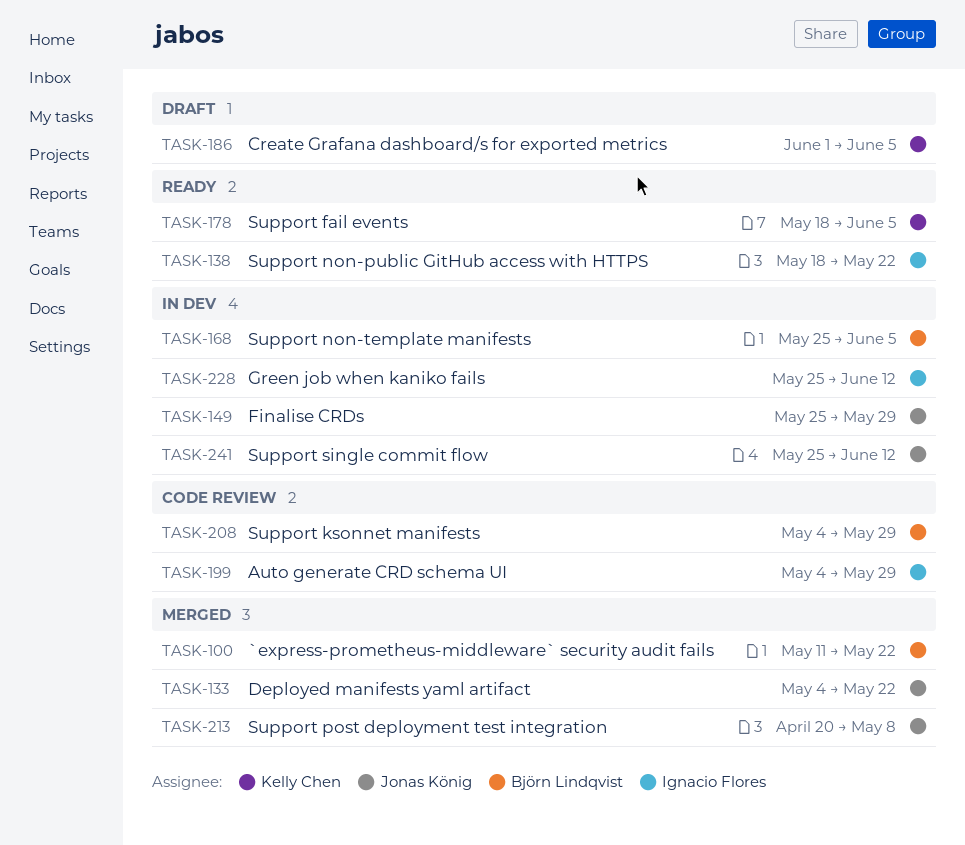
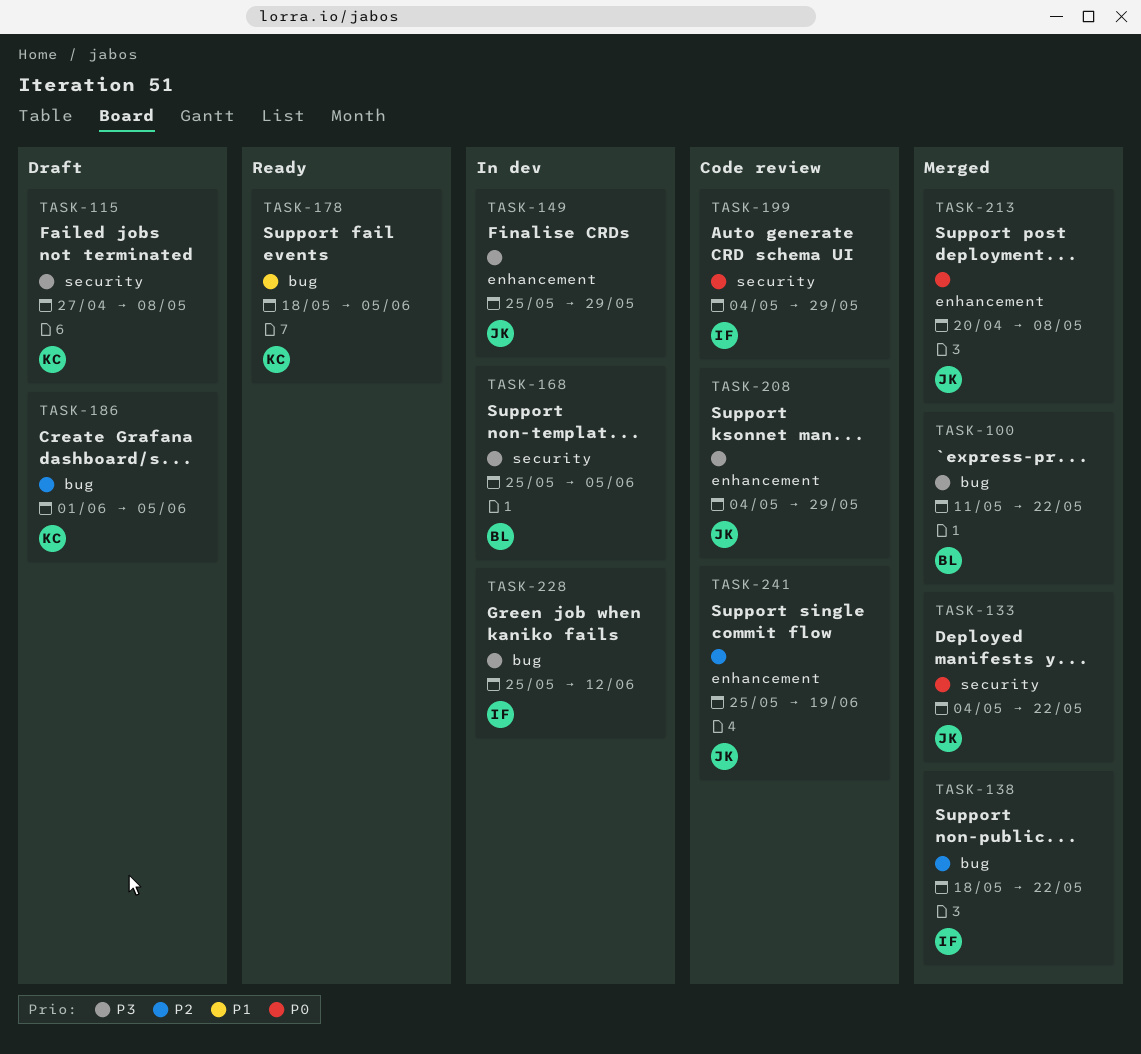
TASK-115: none -> present
TASK-138, status: Ready -> Merged
TASK-208, owner: Björn Lindqvist -> Jonas König
TASK-241, status: In dev -> Code review
TASK-241, due: Jun 12 -> Jun 19

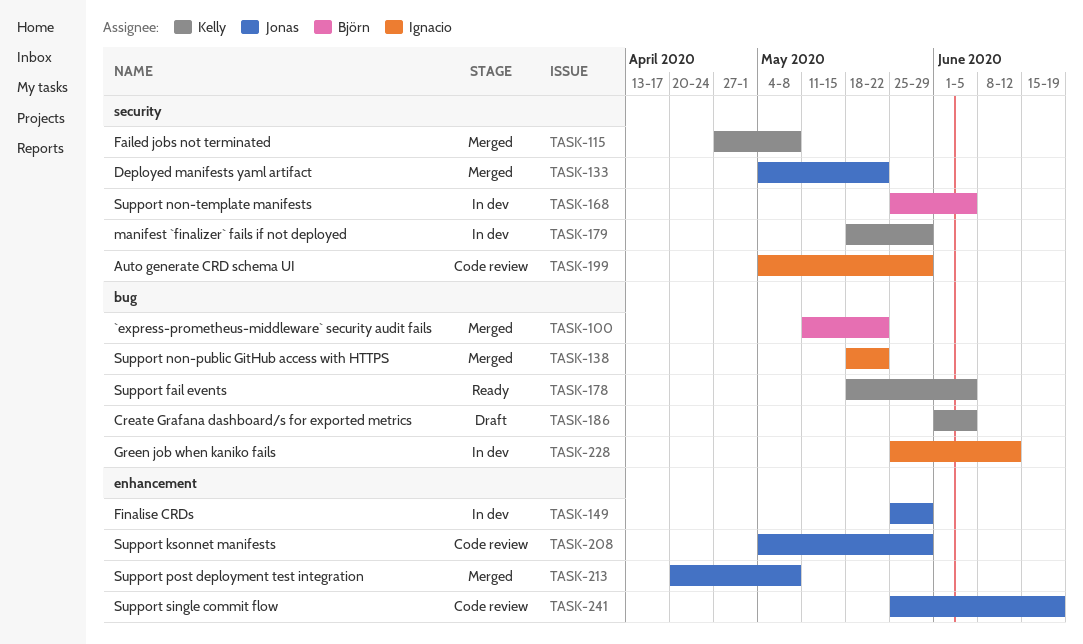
TASK-115, status: Draft -> Merged
TASK-179: none -> present

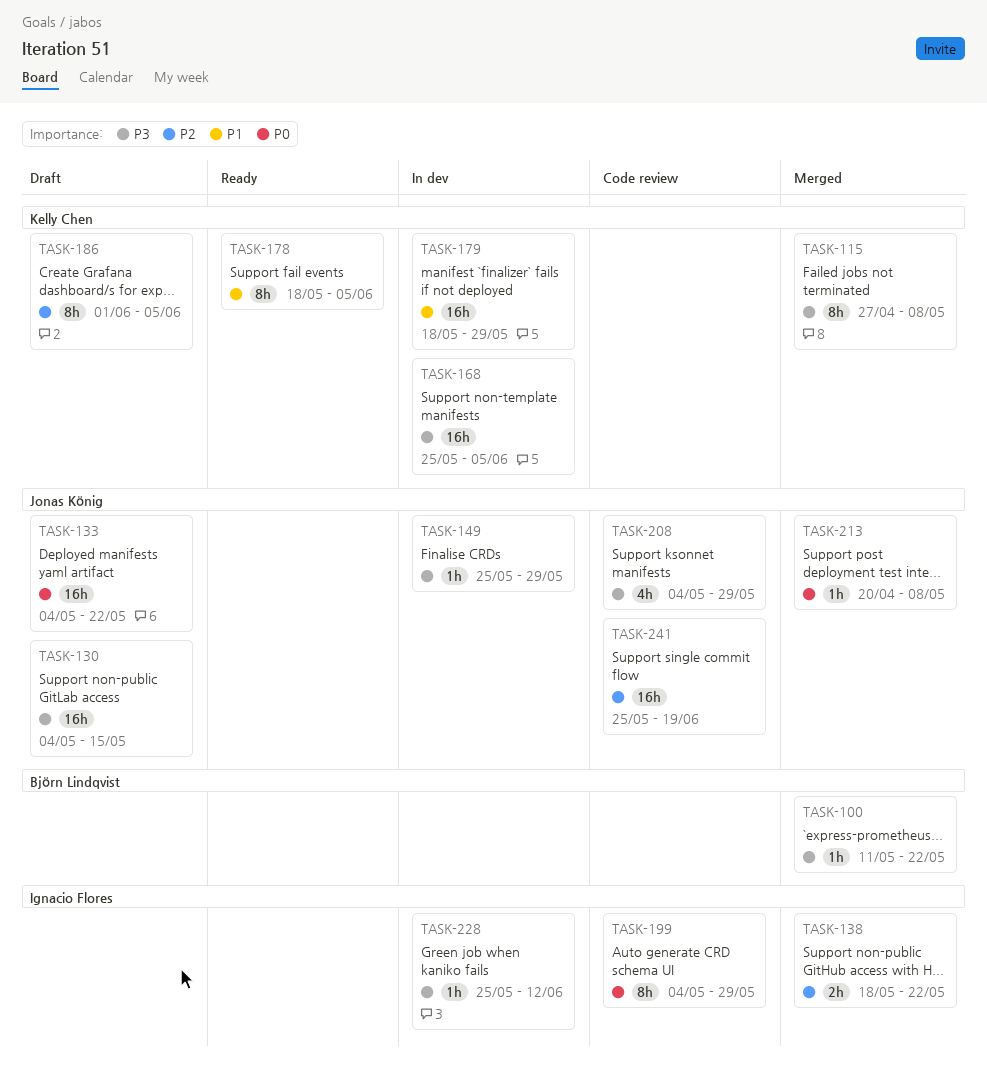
TASK-130: none -> present
TASK-133, status: Merged -> Draft
TASK-168, owner: Björn Lindqvist -> Kelly Chen

